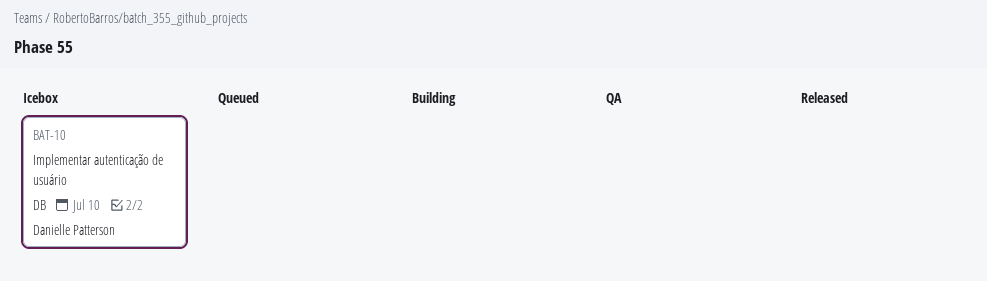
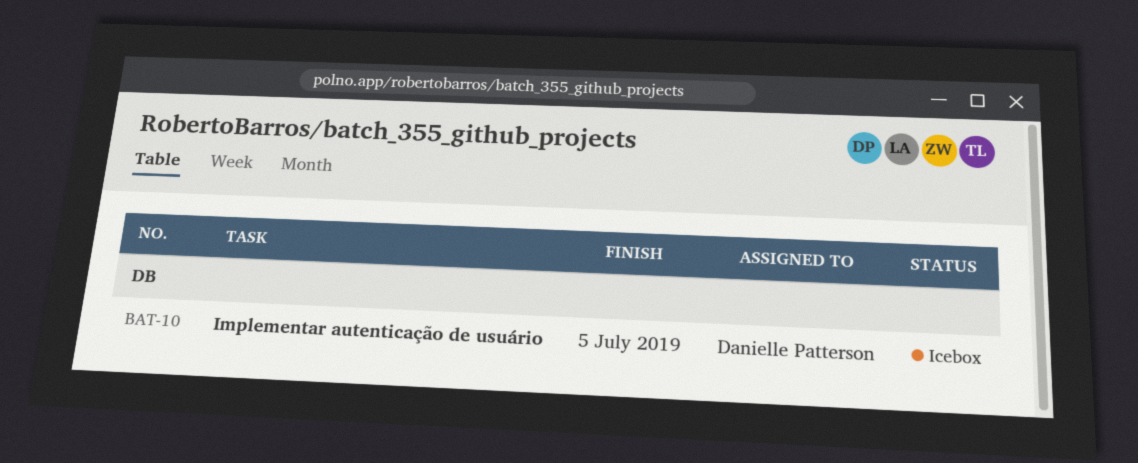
BAT-10, due: Jul 10 -> Jul 5

